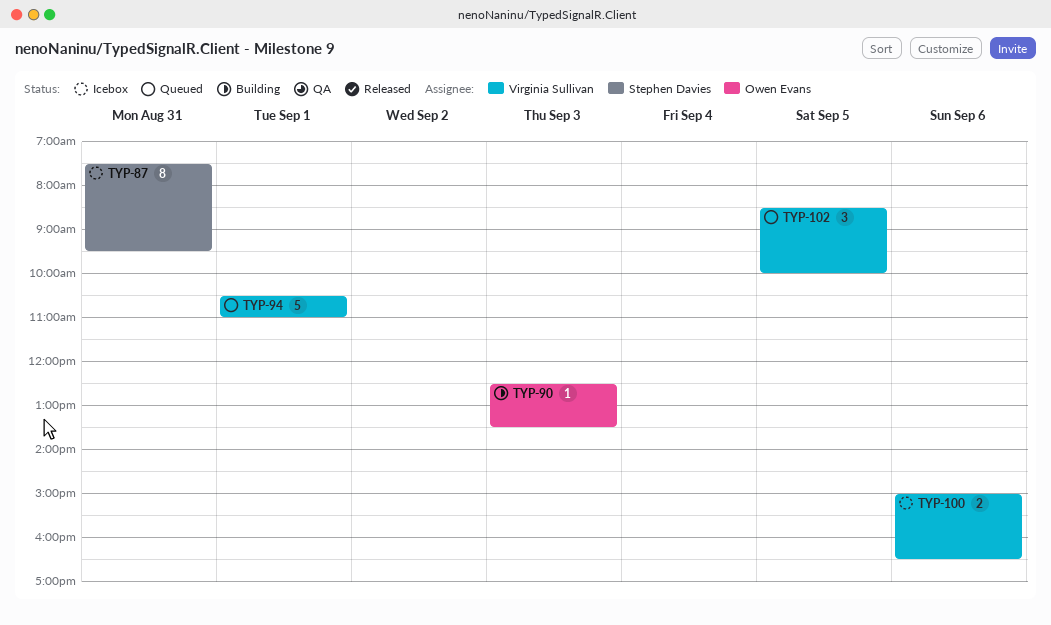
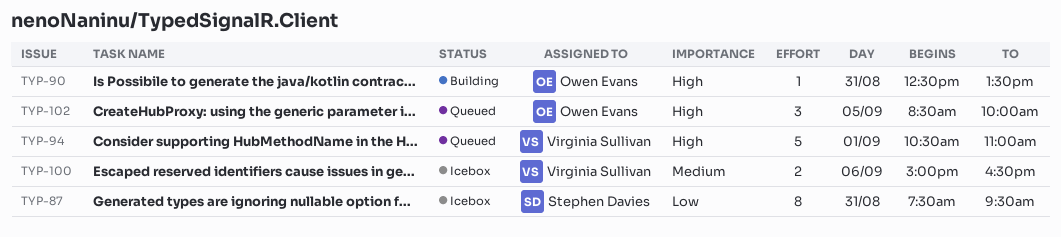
TYP-90, day: Sep 3 -> Aug 31
TYP-102, owner: Virginia Sullivan -> Owen Evans

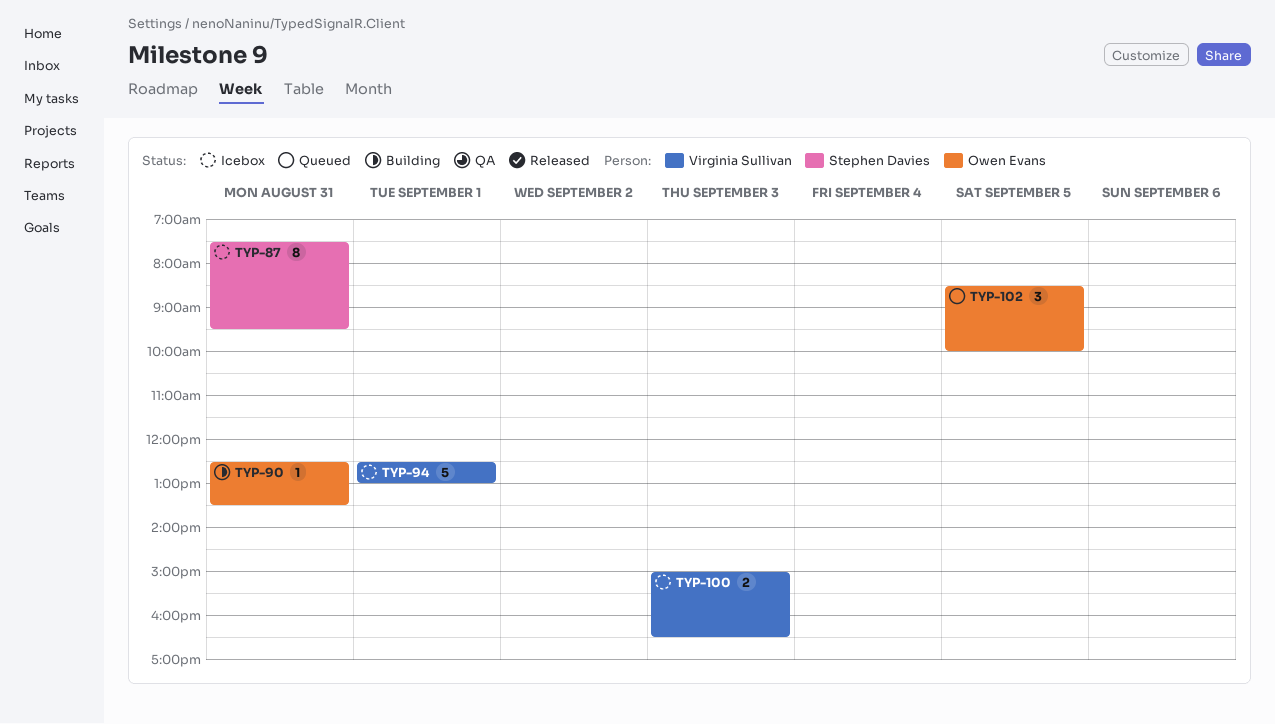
TYP-94, status: Queued -> Icebox
TYP-94, begins: 10:30 -> 12:30
TYP-94, ends: 11:00 -> 13:00
TYP-100, day: Sep 6 -> Sep 3

